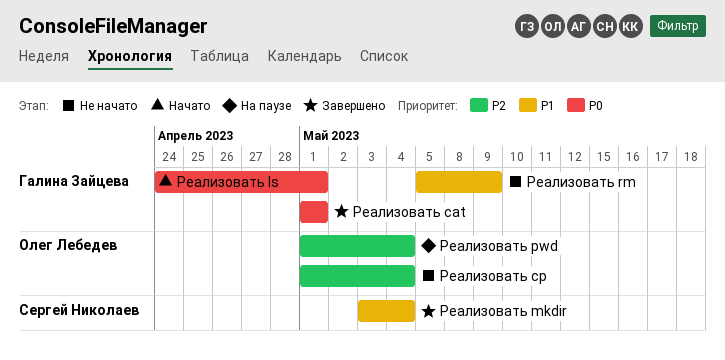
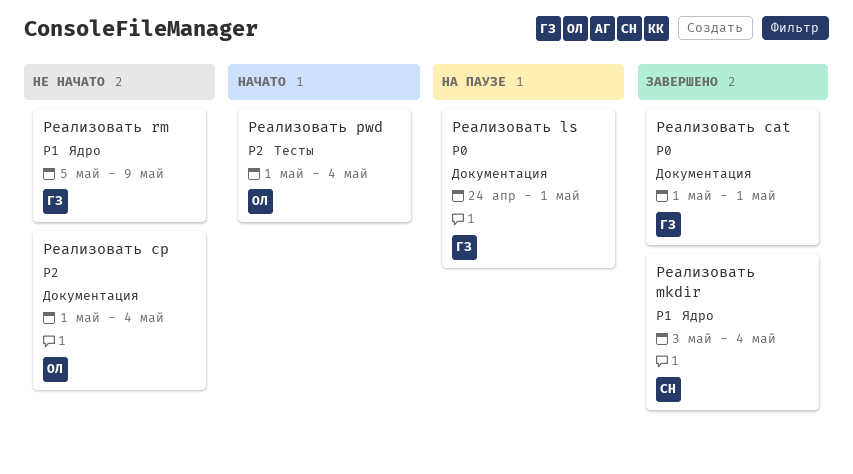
Реализовать ls, status: Начато -> На паузе
Реализовать pwd, status: На паузе -> Начато

